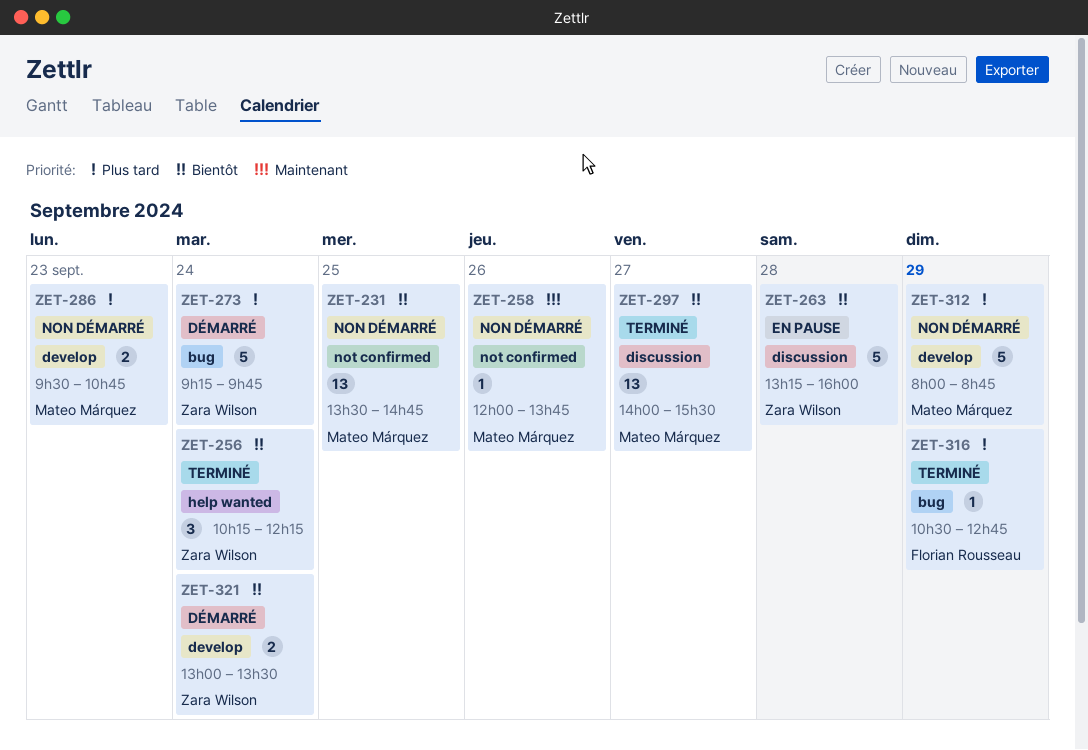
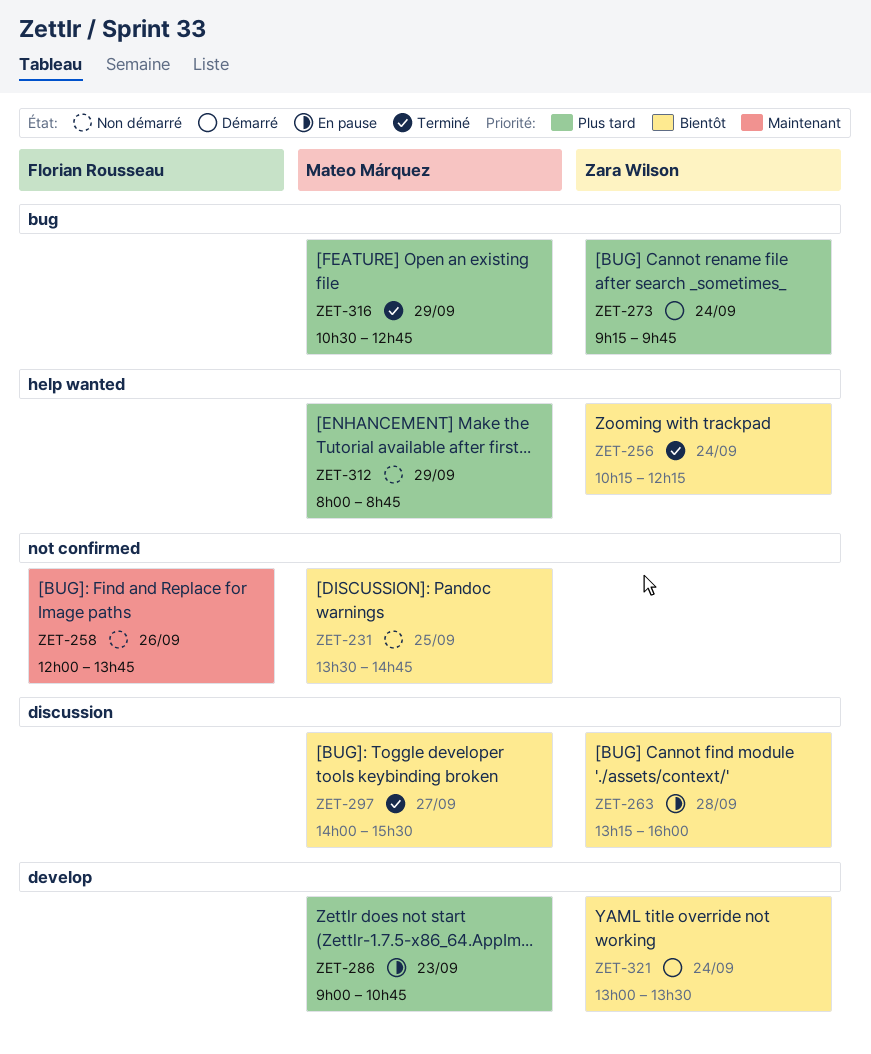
ZET-258, owner: Mateo Márquez -> Florian Rousseau
ZET-286, status: Non démarré -> En pause
ZET-286, begins: 09:30 -> 09:00
ZET-312, label: develop -> help wanted
ZET-316, owner: Florian Rousseau -> Mateo Márquez

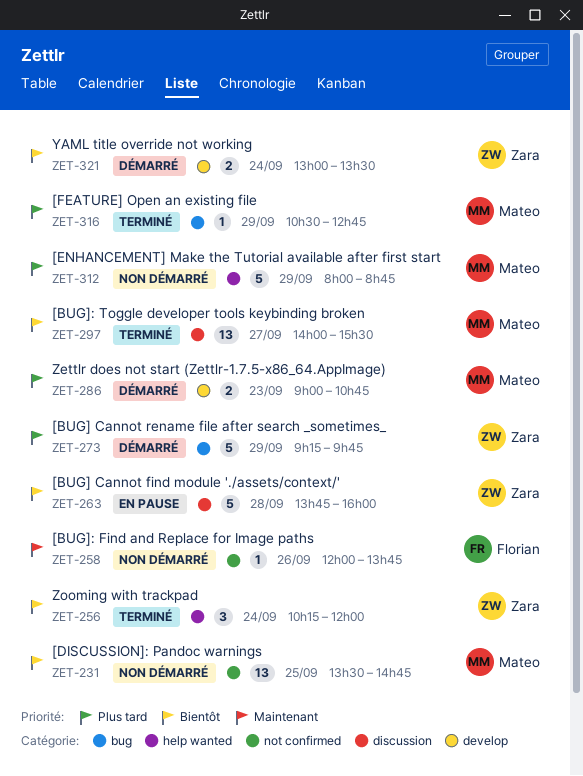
ZET-256, ends: 12:15 -> 12:00
ZET-263, begins: 13:15 -> 13:45
ZET-273, day: Sep 24 -> Sep 29
ZET-286, status: En pause -> Démarré

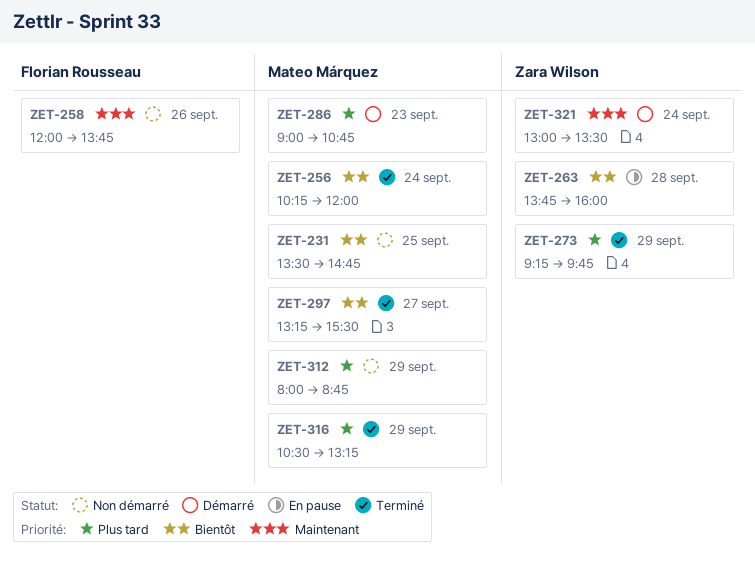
ZET-256, owner: Zara Wilson -> Mateo Márquez
ZET-273, status: Démarré -> Terminé
ZET-297, begins: 14:00 -> 13:15
ZET-316, ends: 12:45 -> 13:15
ZET-321, priority: Bientôt -> Maintenant

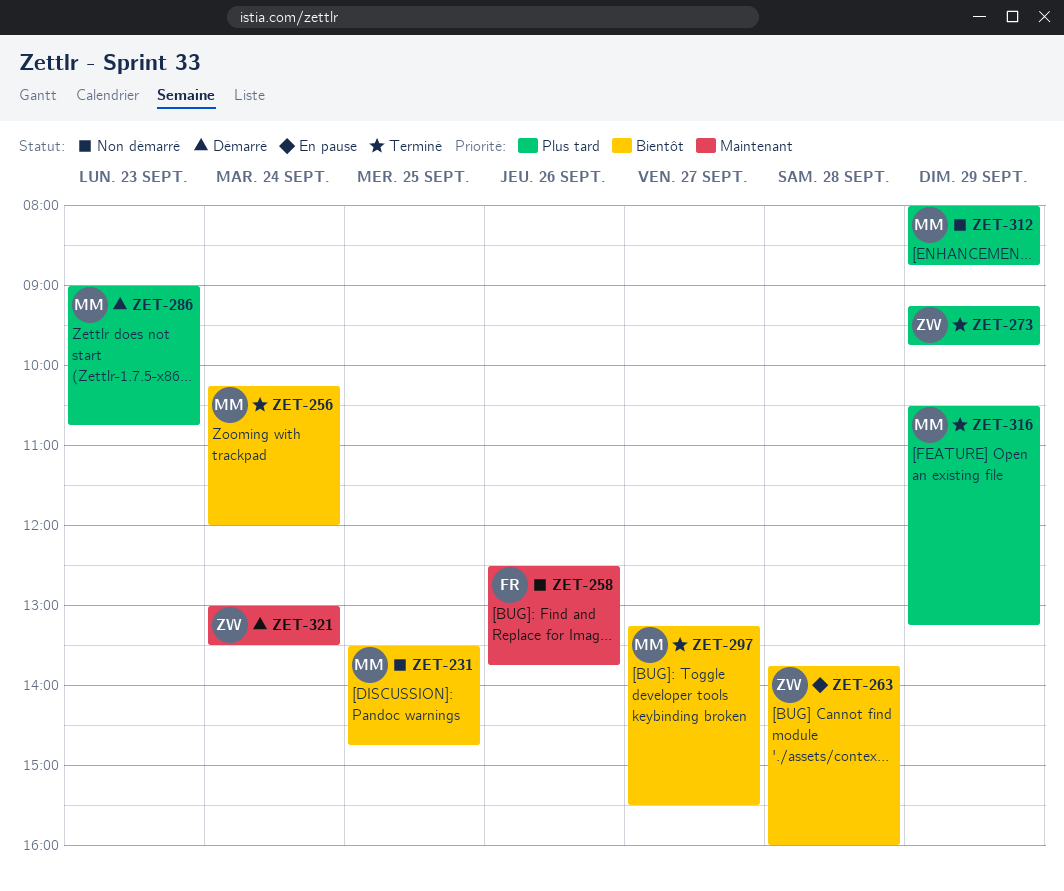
ZET-258, begins: 12:00 -> 12:30

